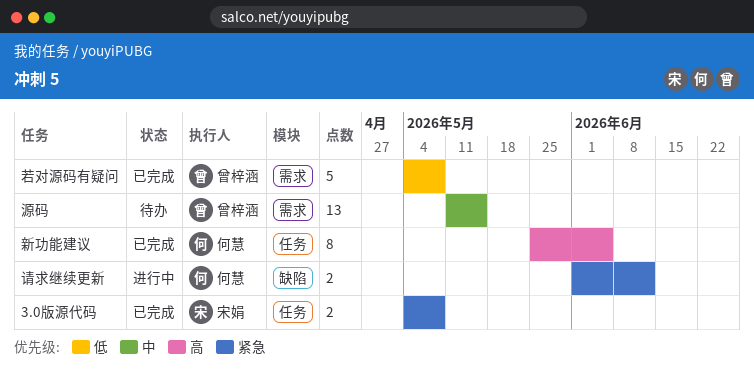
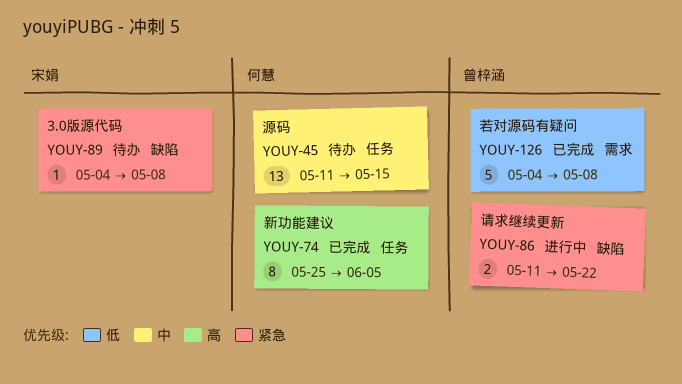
3.0版源代码, status: 已完成 -> 待办
3.0版源代码, label: 任务 -> 缺陷
3.0版源代码, estimate: 2 -> 1
源码, owner: 曾梓涵 -> 何慧
源码, label: 需求 -> 任务
请求继续更新, owner: 何慧 -> 曾梓涵
请求继续更新, start: Jun 1 -> May 11
请求继续更新, due: Jun 12 -> May 22

